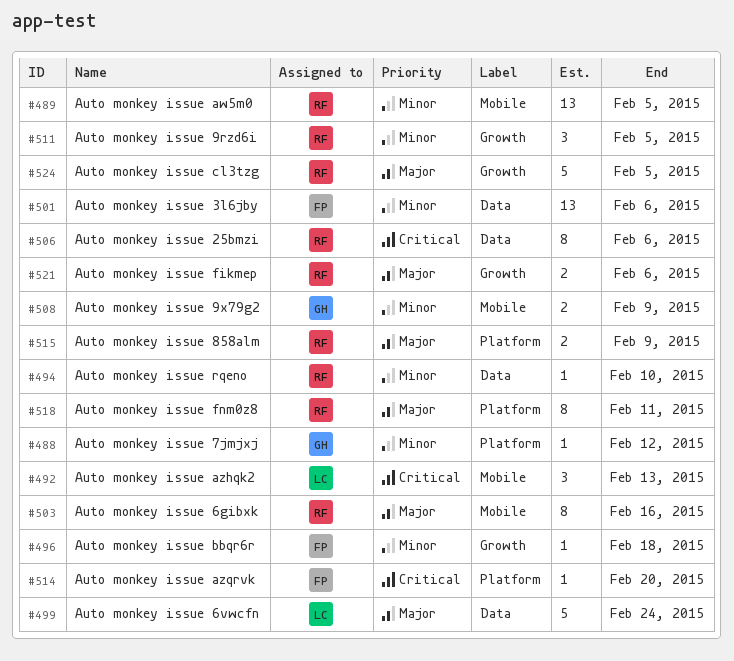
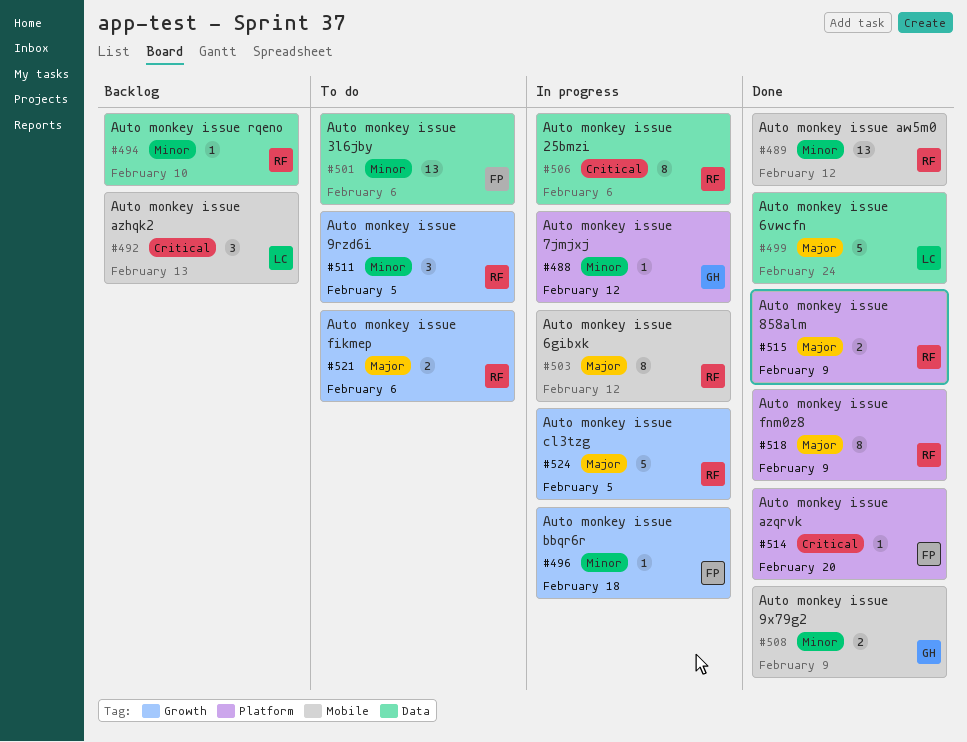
#489, due: Feb 5 -> Feb 12
#503, due: Feb 16 -> Feb 12
#518, due: Feb 11 -> Feb 9

